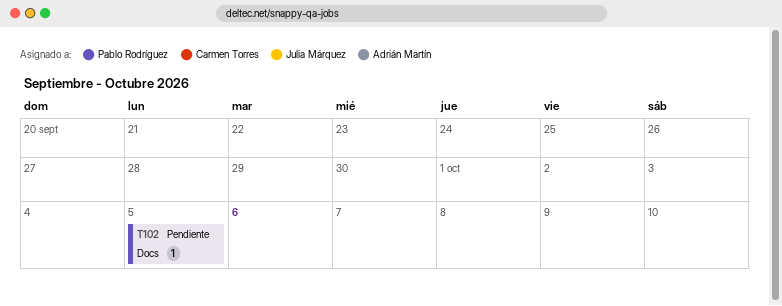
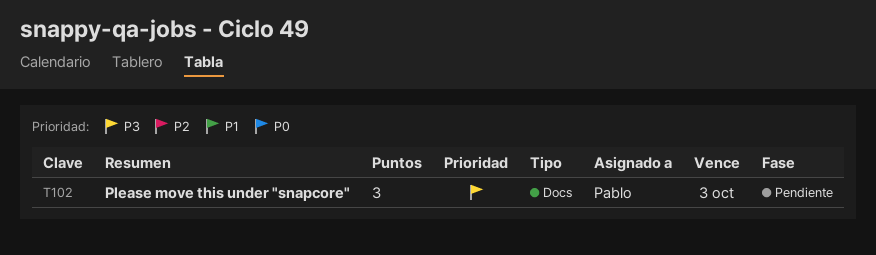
T102, estimate: 1 -> 3
T102, due: Oct 5 -> Oct 3

